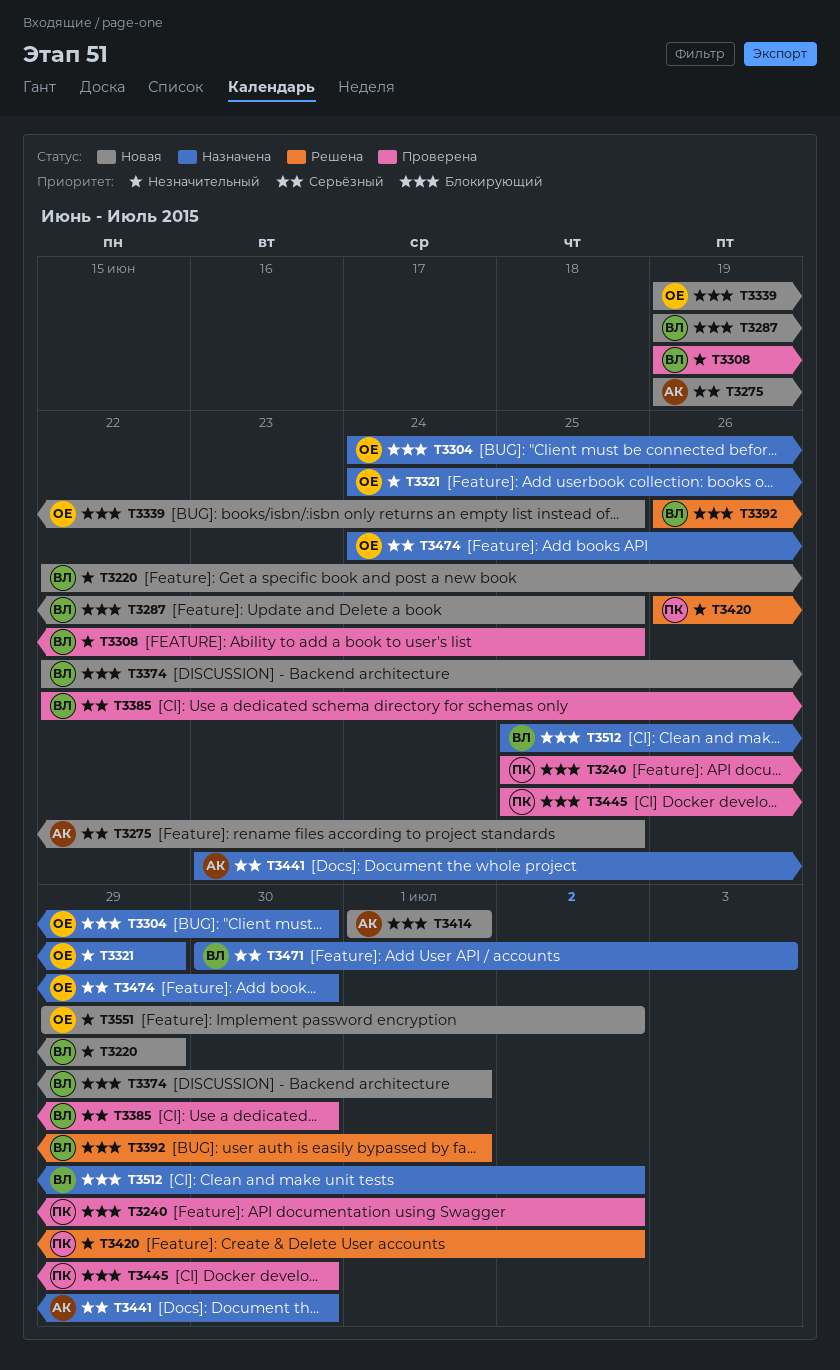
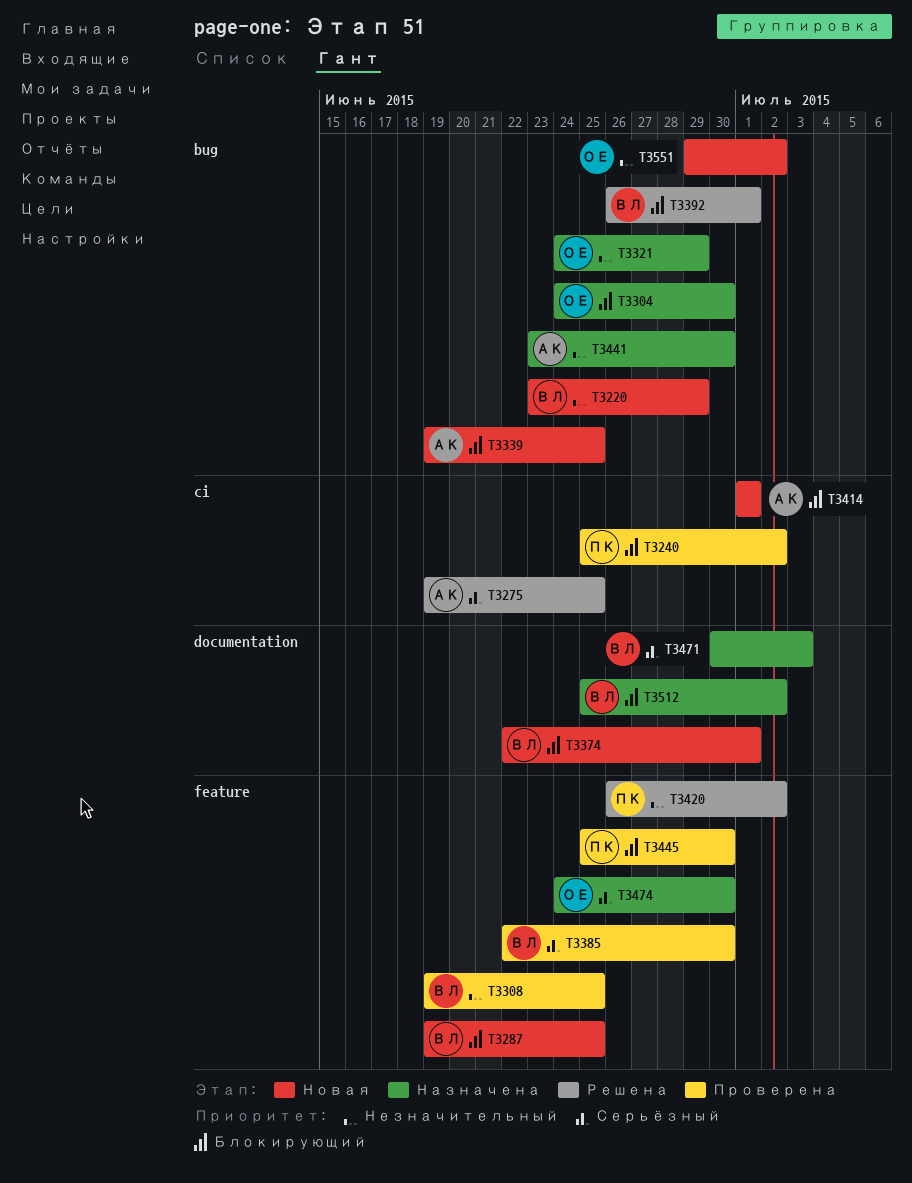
T3220, start: Jun 22 -> Jun 23
T3275, status: Новая -> Решена
T3339, owner: ОЕ -> АК
T3441, priority: Серьёзный -> Незначительный

